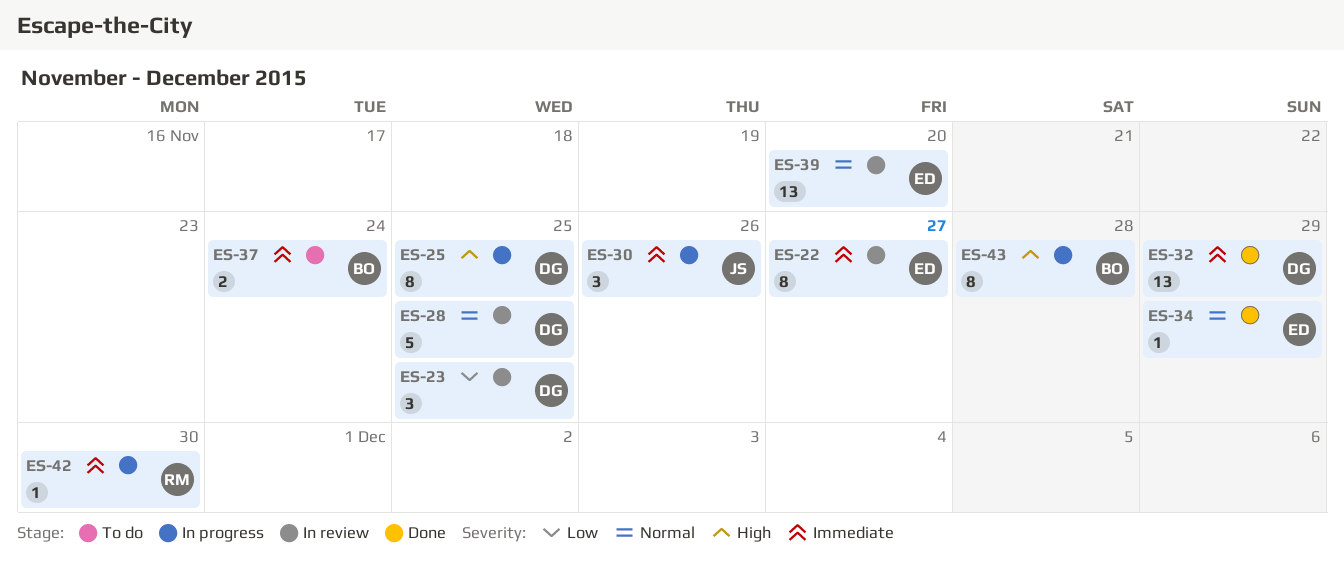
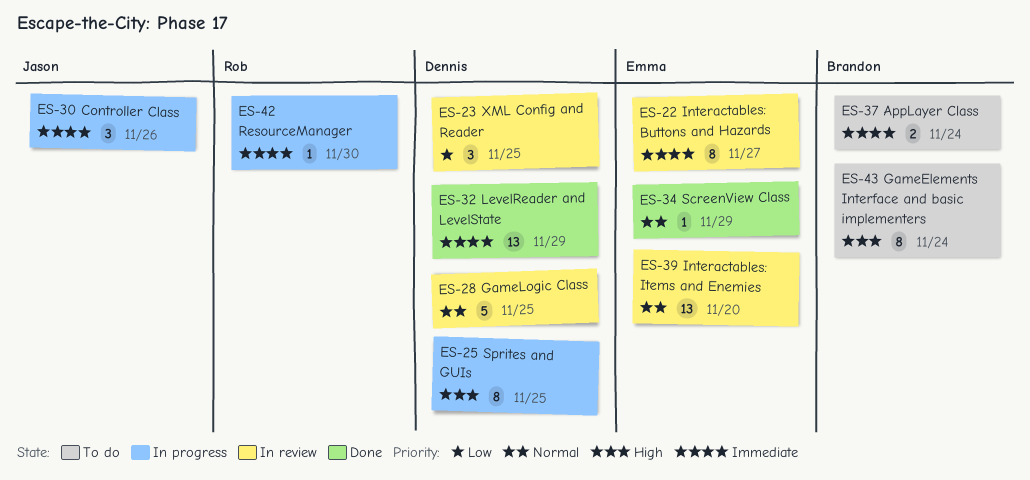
ES-43, status: In progress -> To do
ES-43, due: Nov 28 -> Nov 24

